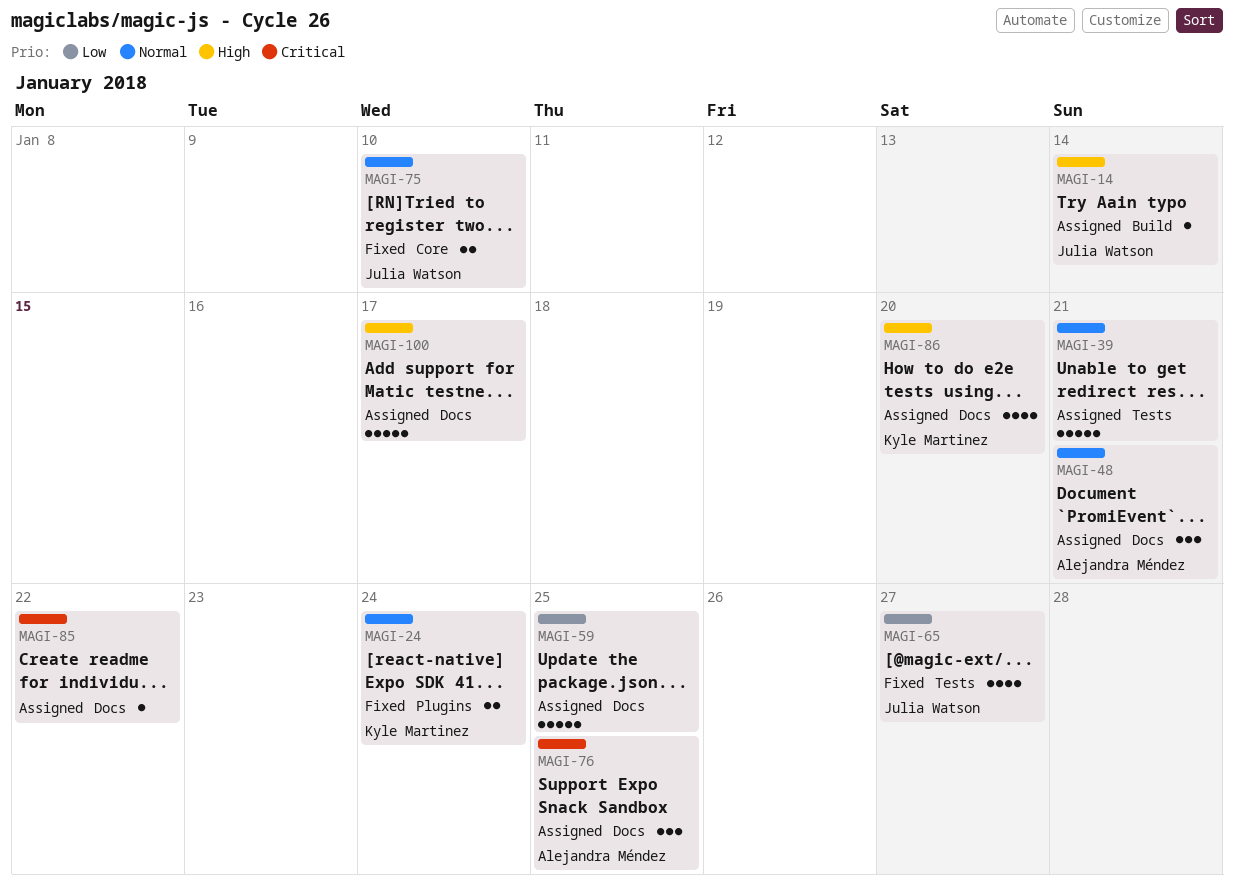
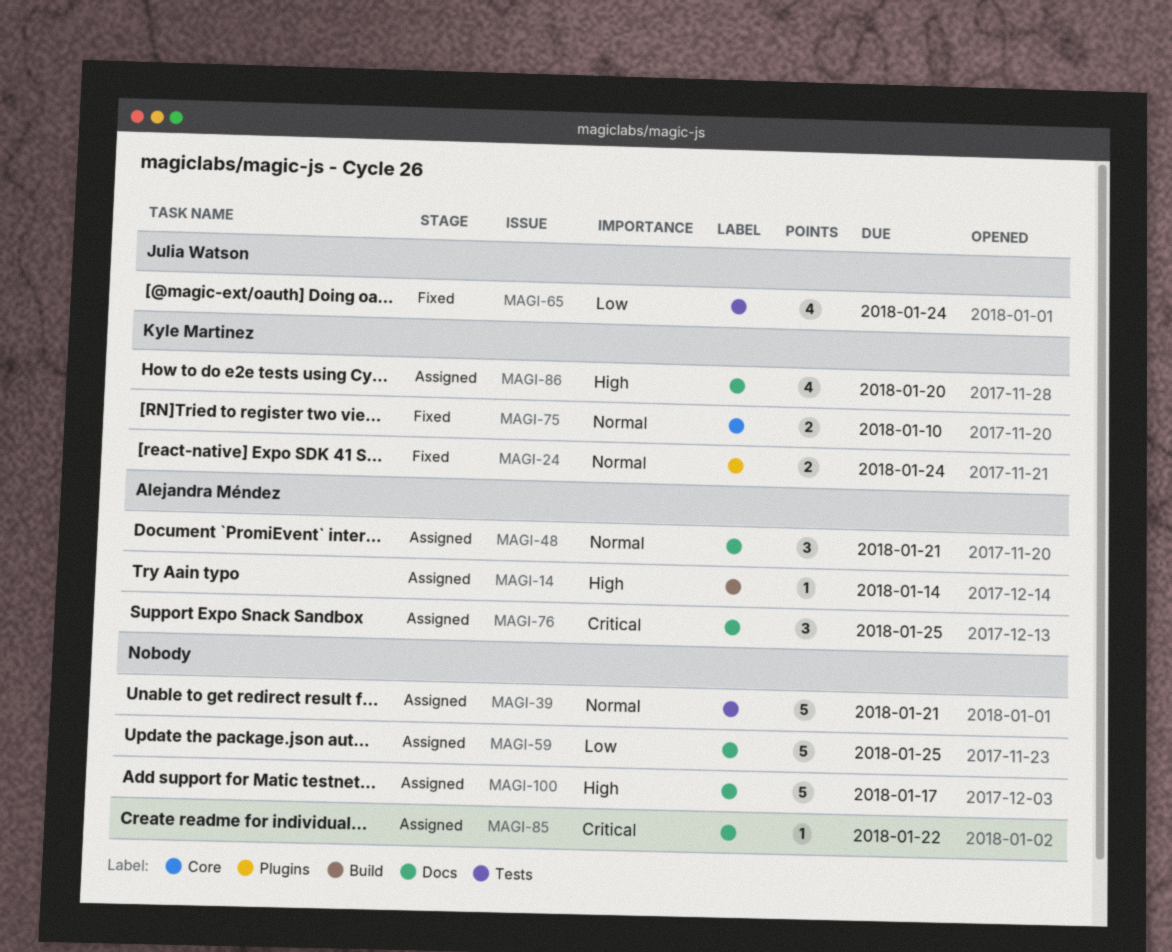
MAGI-14, owner: Julia Watson -> Alejandra Méndez
MAGI-65, due: Jan 27 -> Jan 24
MAGI-75, owner: Julia Watson -> Kyle Martinez

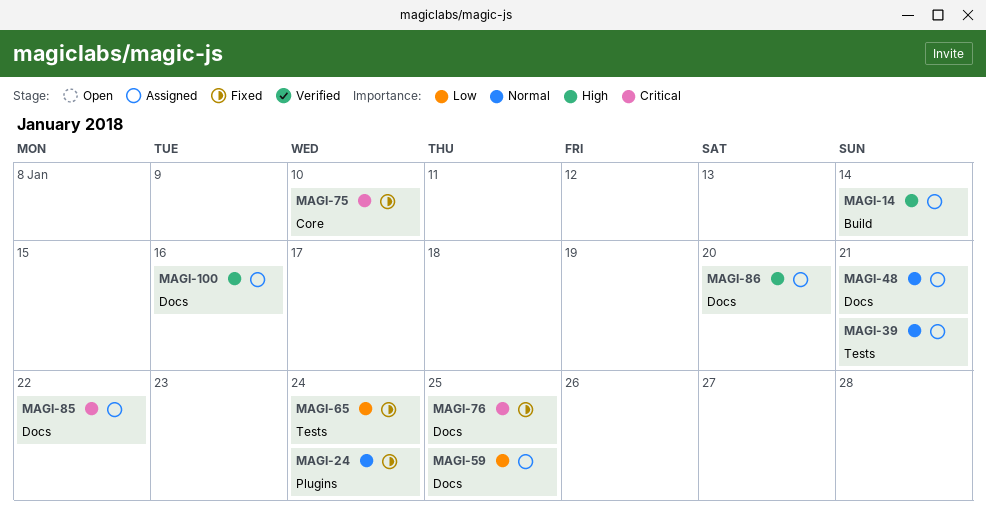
MAGI-75, priority: Normal -> Critical
MAGI-76, status: Assigned -> Fixed
MAGI-100, due: Jan 17 -> Jan 16

